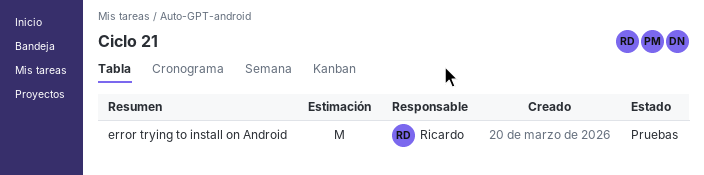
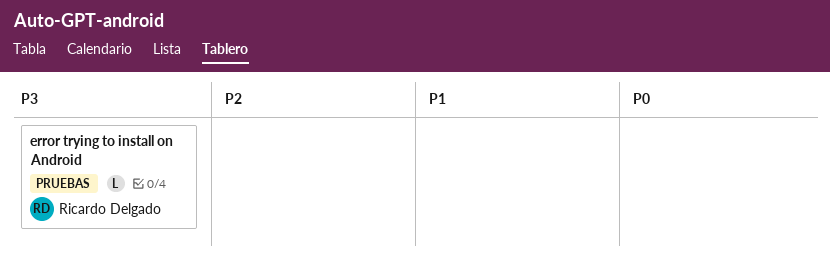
error trying to install on Android, estimate: M -> L

